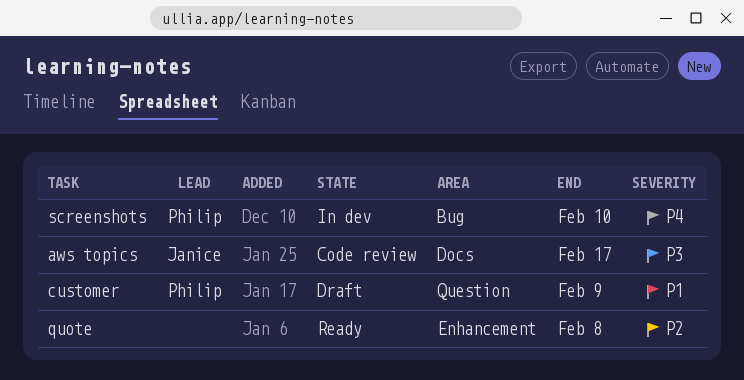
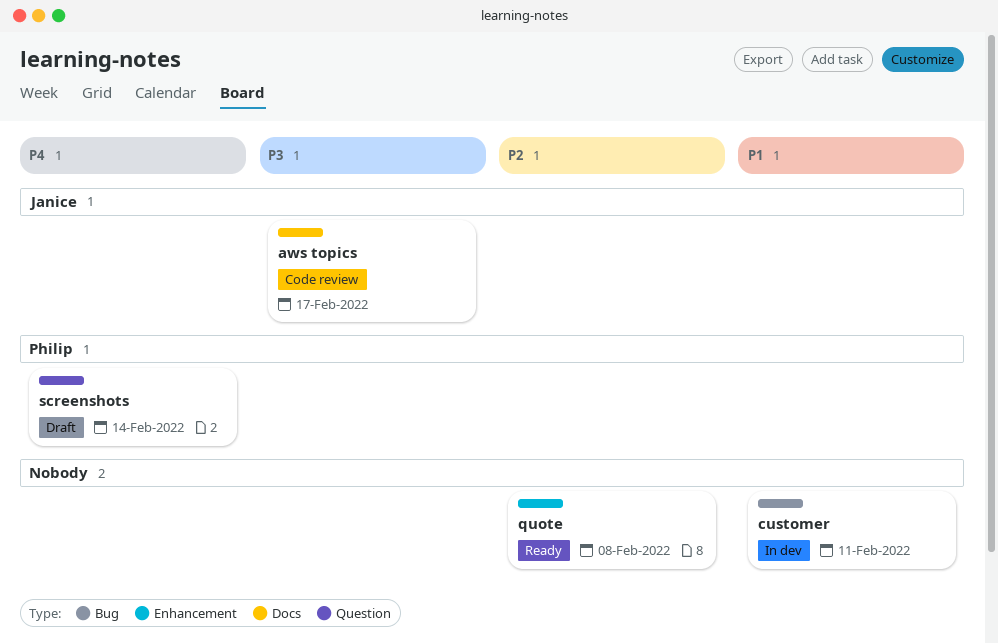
customer, status: Draft -> In dev
customer, owner: Philip -> none
customer, label: Question -> Bug
customer, due: Feb 9 -> Feb 11
screenshots, status: In dev -> Draft
screenshots, label: Bug -> Question
screenshots, due: Feb 10 -> Feb 14

